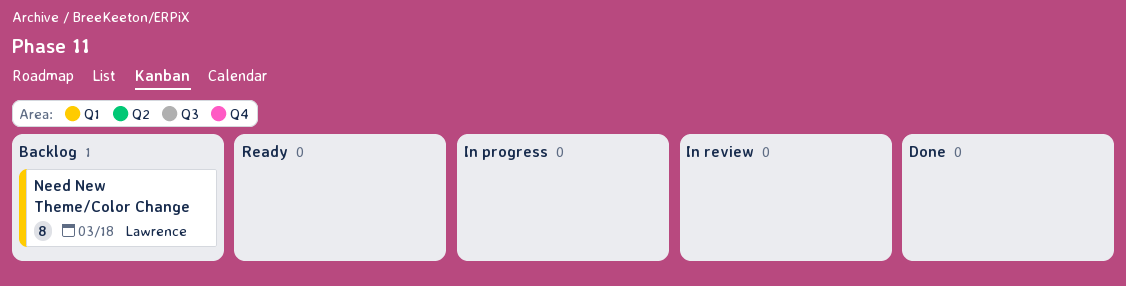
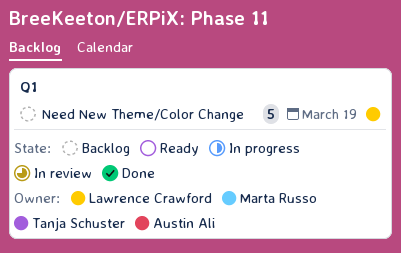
Need New Theme/Color Change, estimate: 8 -> 5
Need New Theme/Color Change, due: Mar 18 -> Mar 19

